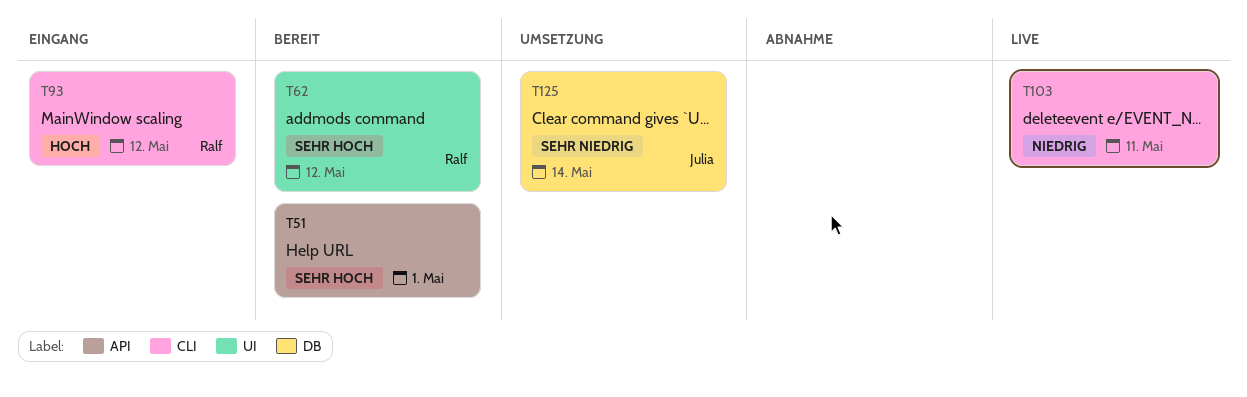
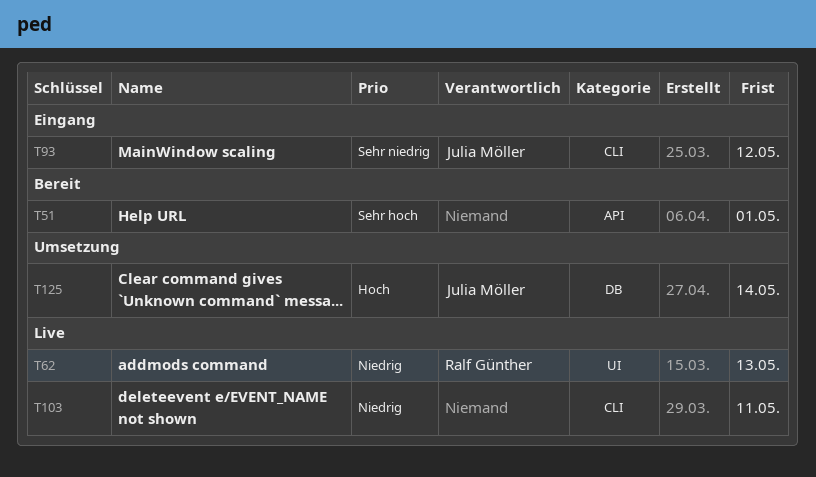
T62, status: Bereit -> Live
T62, priority: Sehr hoch -> Niedrig
T62, due: May 12 -> May 13
T93, owner: Ralf Günther -> Julia Möller
T93, priority: Hoch -> Sehr niedrig
T125, priority: Sehr niedrig -> Hoch

